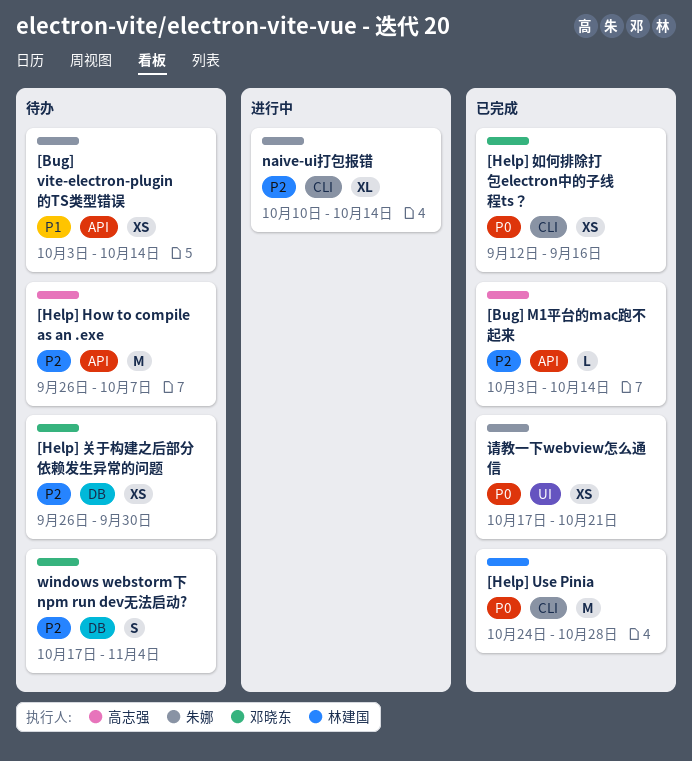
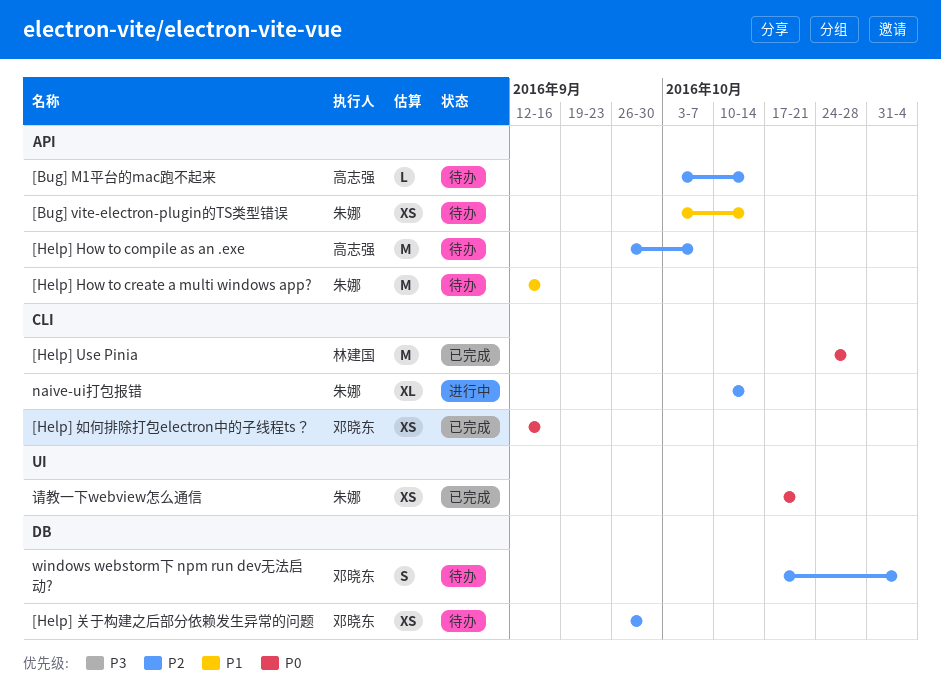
[Bug] M1平台的mac跑不起来, status: 已完成 -> 待办
[Help] How to create a multi windows app?: none -> present

